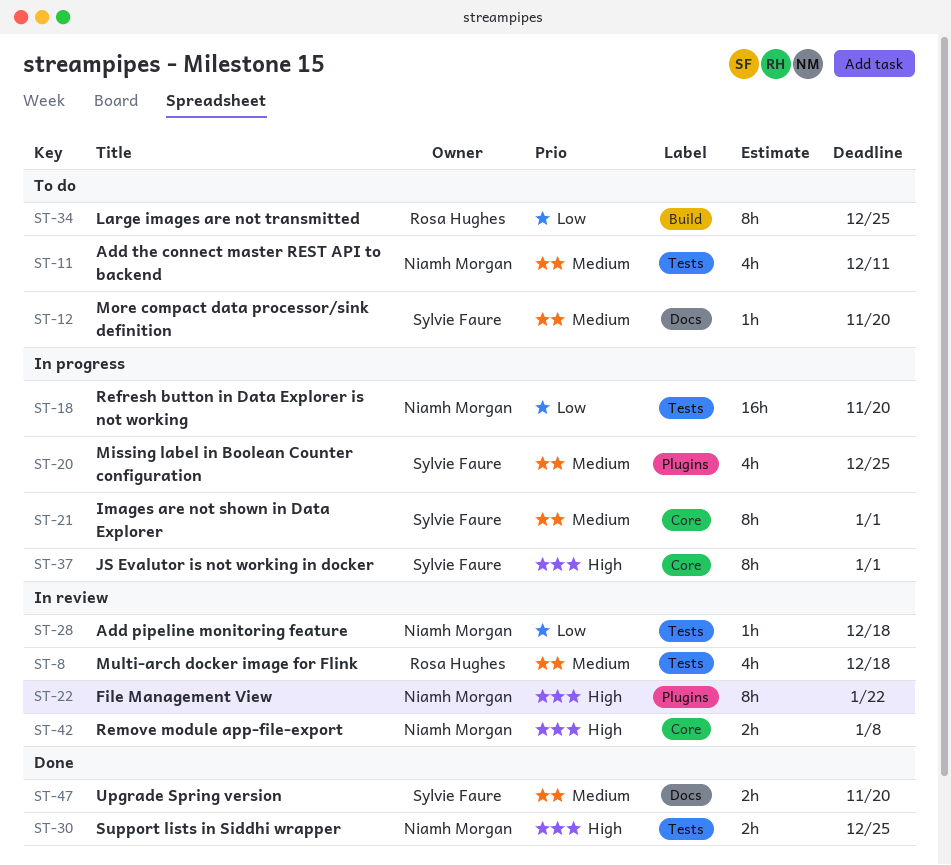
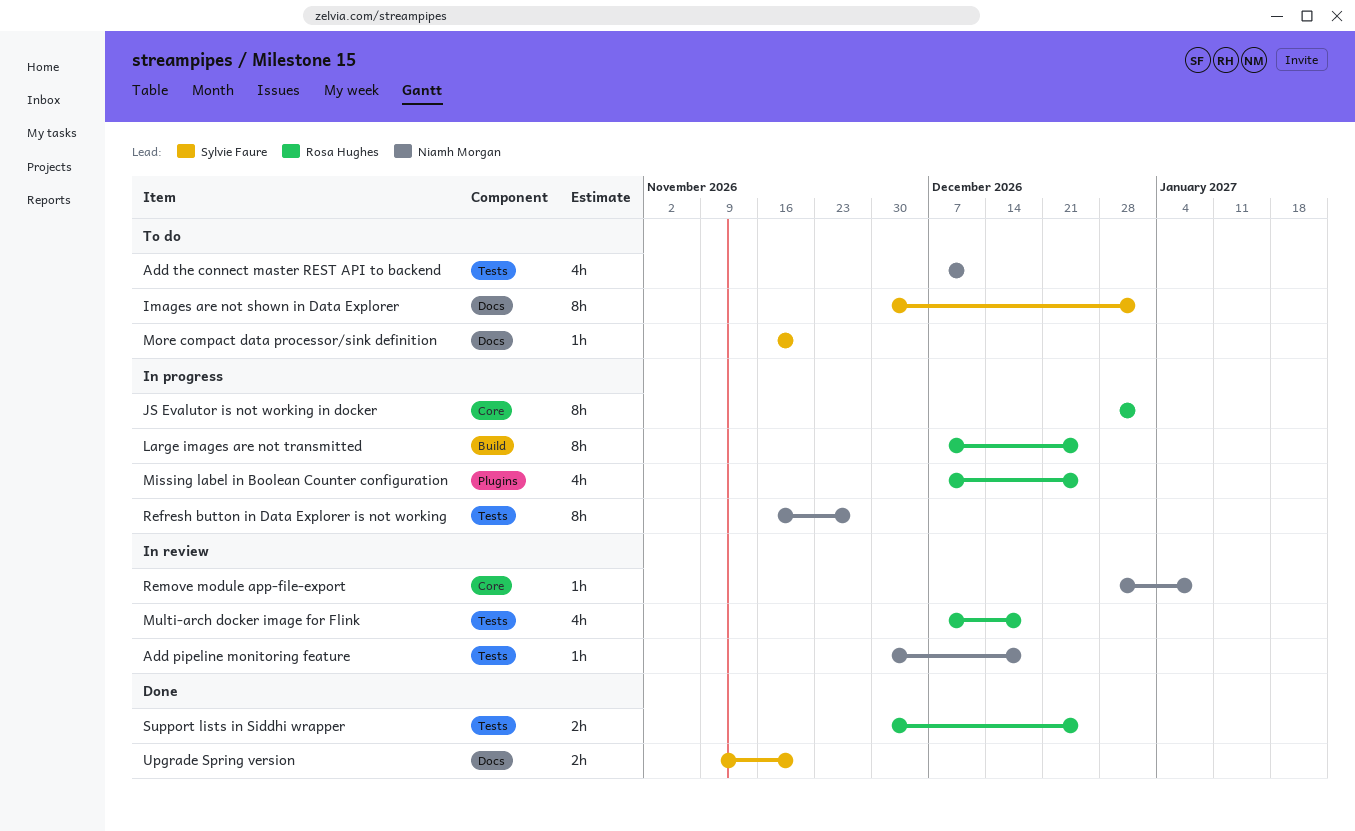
File Management View: present -> none
Images are not shown in Data Explorer, status: In progress -> To do
Images are not shown in Data Explorer, label: Core -> Docs
JS Evalutor is not working in docker, owner: Sylvie Faure -> Rosa Hughes
Large images are not transmitted, status: To do -> In progress
Missing label in Boolean Counter configuration, owner: Sylvie Faure -> Rosa Hughes
Refresh button in Data Explorer is not working, estimate: 16h -> 8h
Refresh button in Data Explorer is not working, due: Nov 20 -> Nov 27
Remove module app-file-export, estimate: 2h -> 1h
Support lists in Siddhi wrapper, owner: Niamh Morgan -> Rosa Hughes

